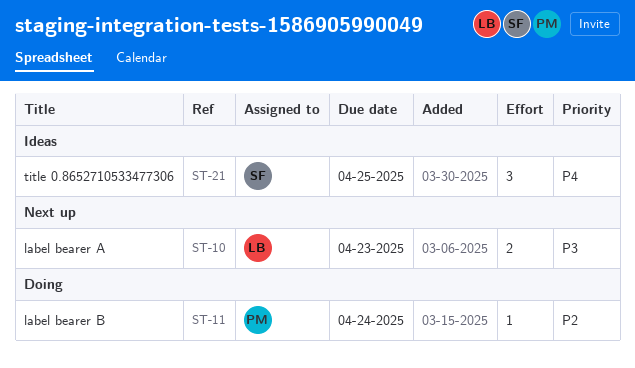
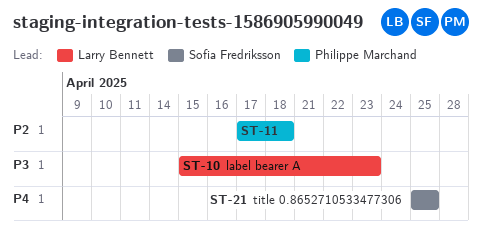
ST-11, due: Apr 24 -> Apr 18

